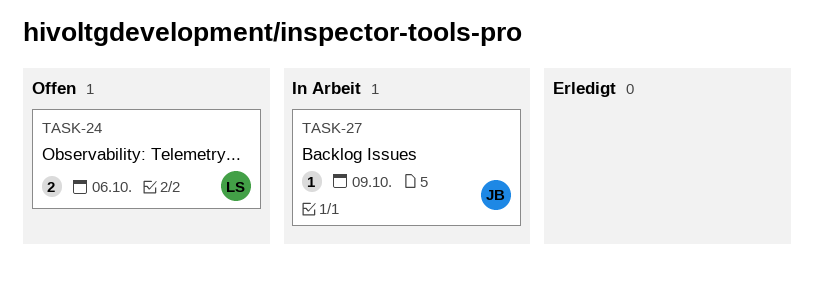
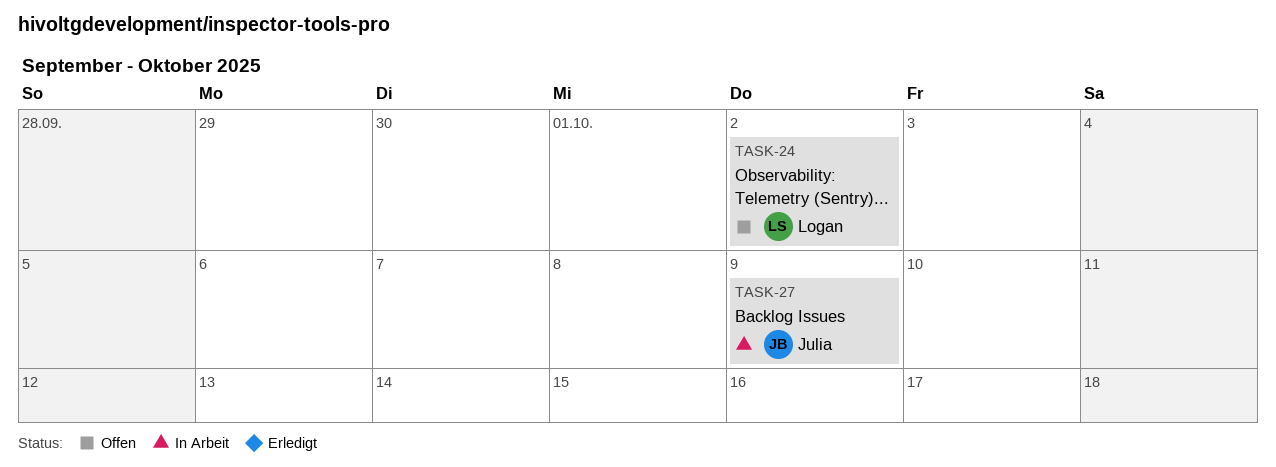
TASK-24, due: Oct 6 -> Oct 2

